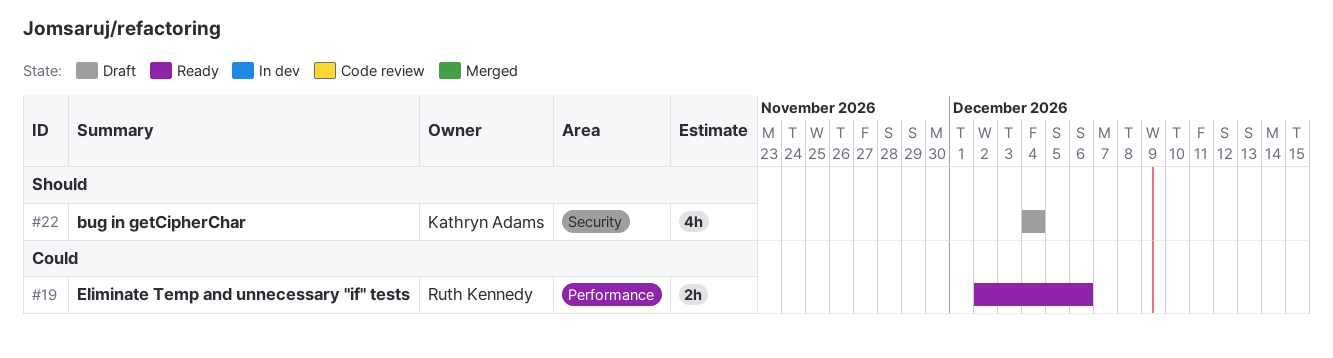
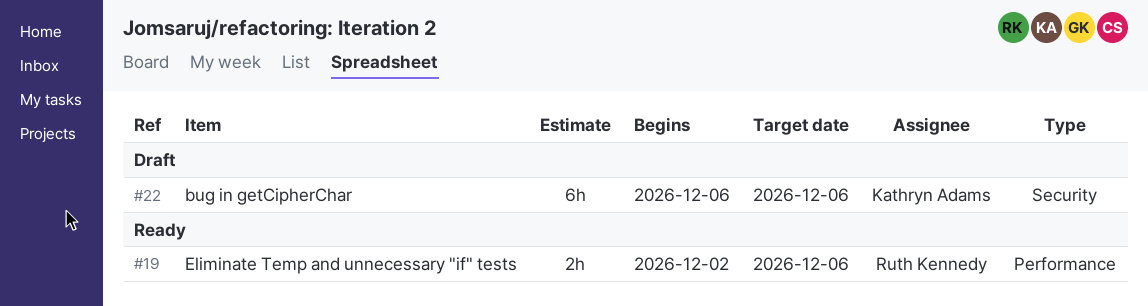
#22, estimate: 4h -> 6h
#22, start: Dec 4 -> Dec 6
#22, due: Dec 4 -> Dec 6

